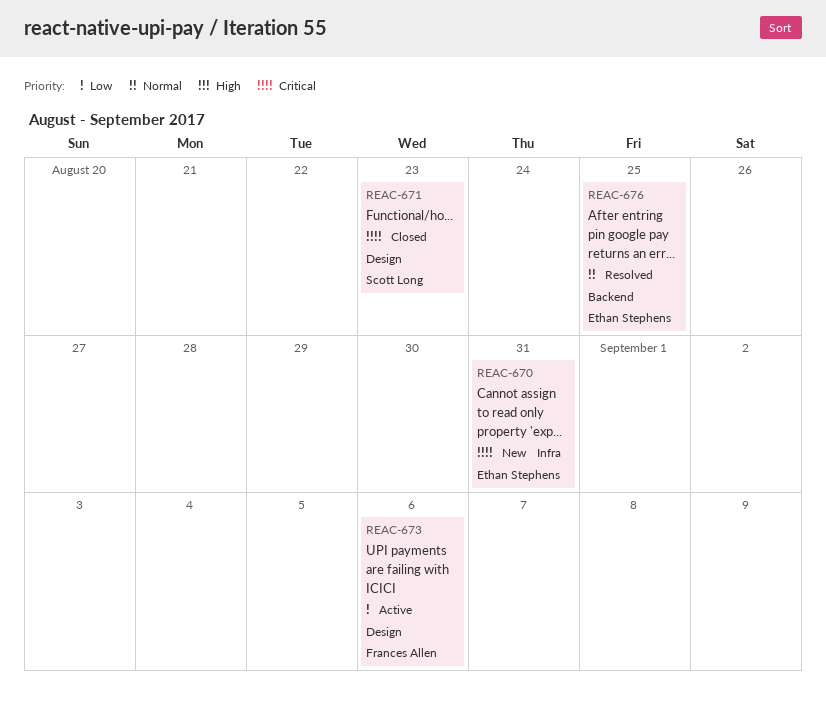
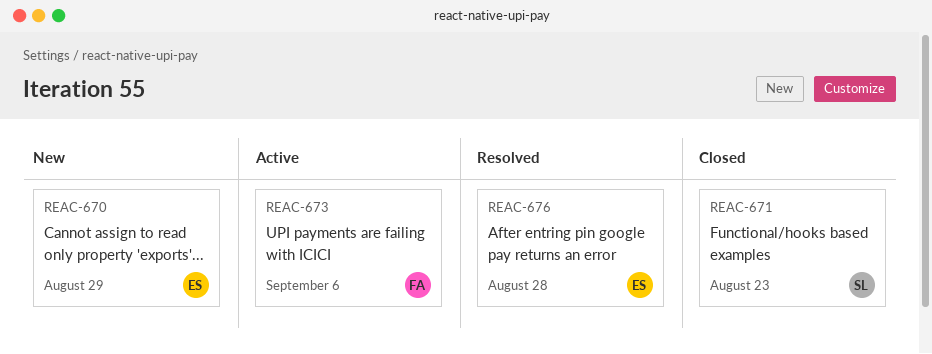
REAC-670, due: Aug 31 -> Aug 29
REAC-676, due: Aug 25 -> Aug 28

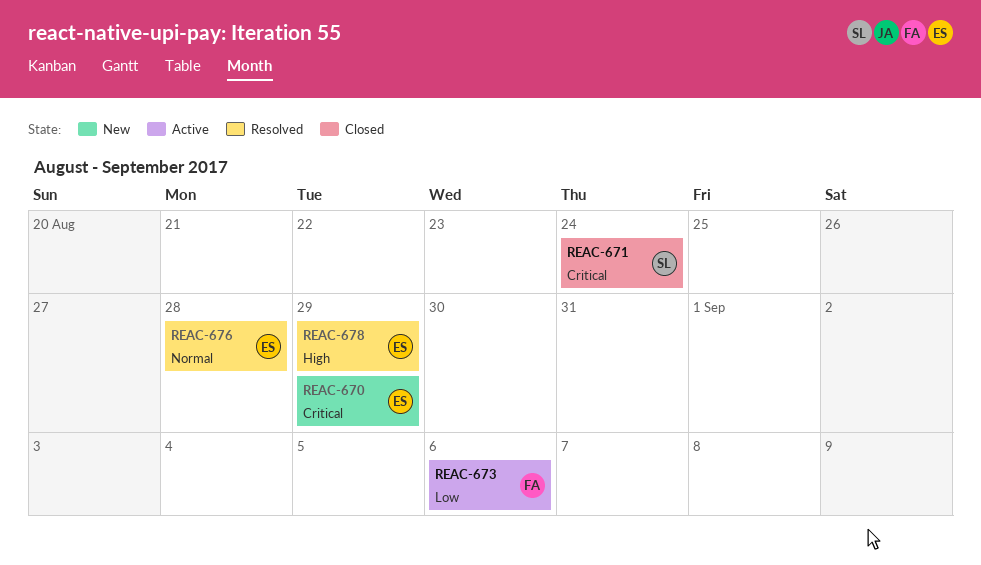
REAC-671, due: Aug 23 -> Aug 24
REAC-678: none -> present

